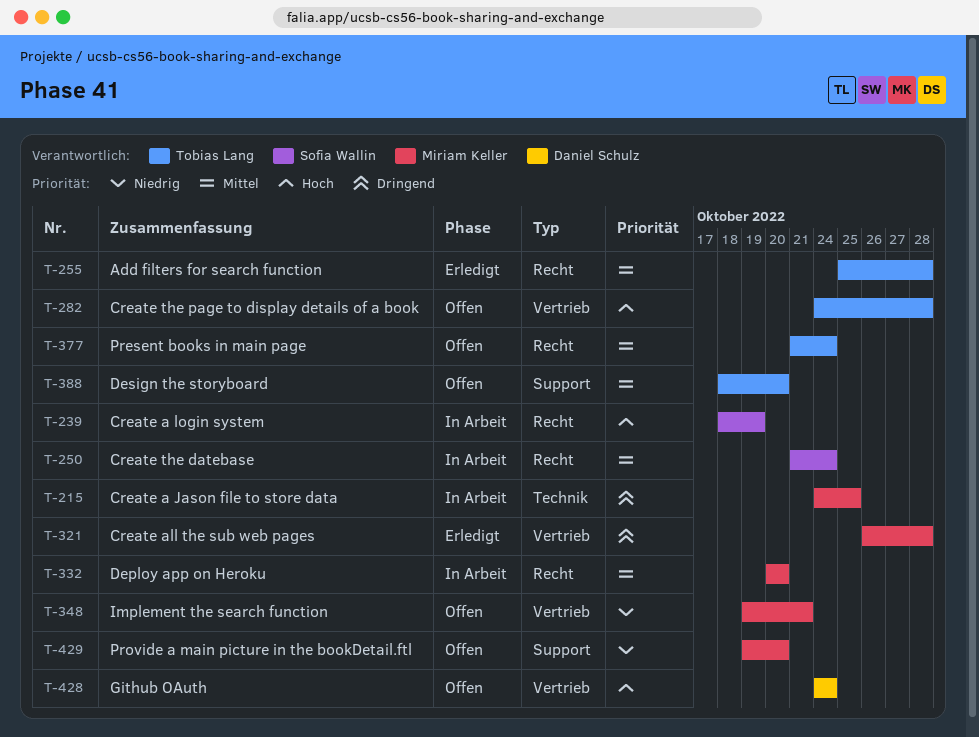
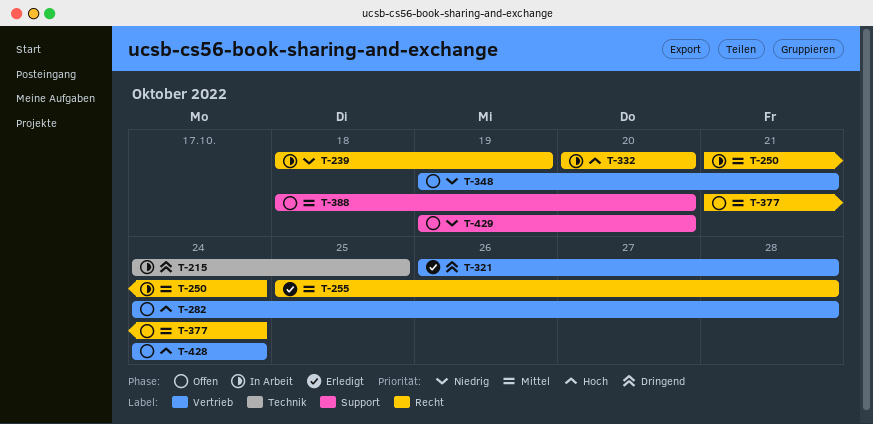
T-239, priority: Hoch -> Niedrig
T-332, priority: Mittel -> Hoch

